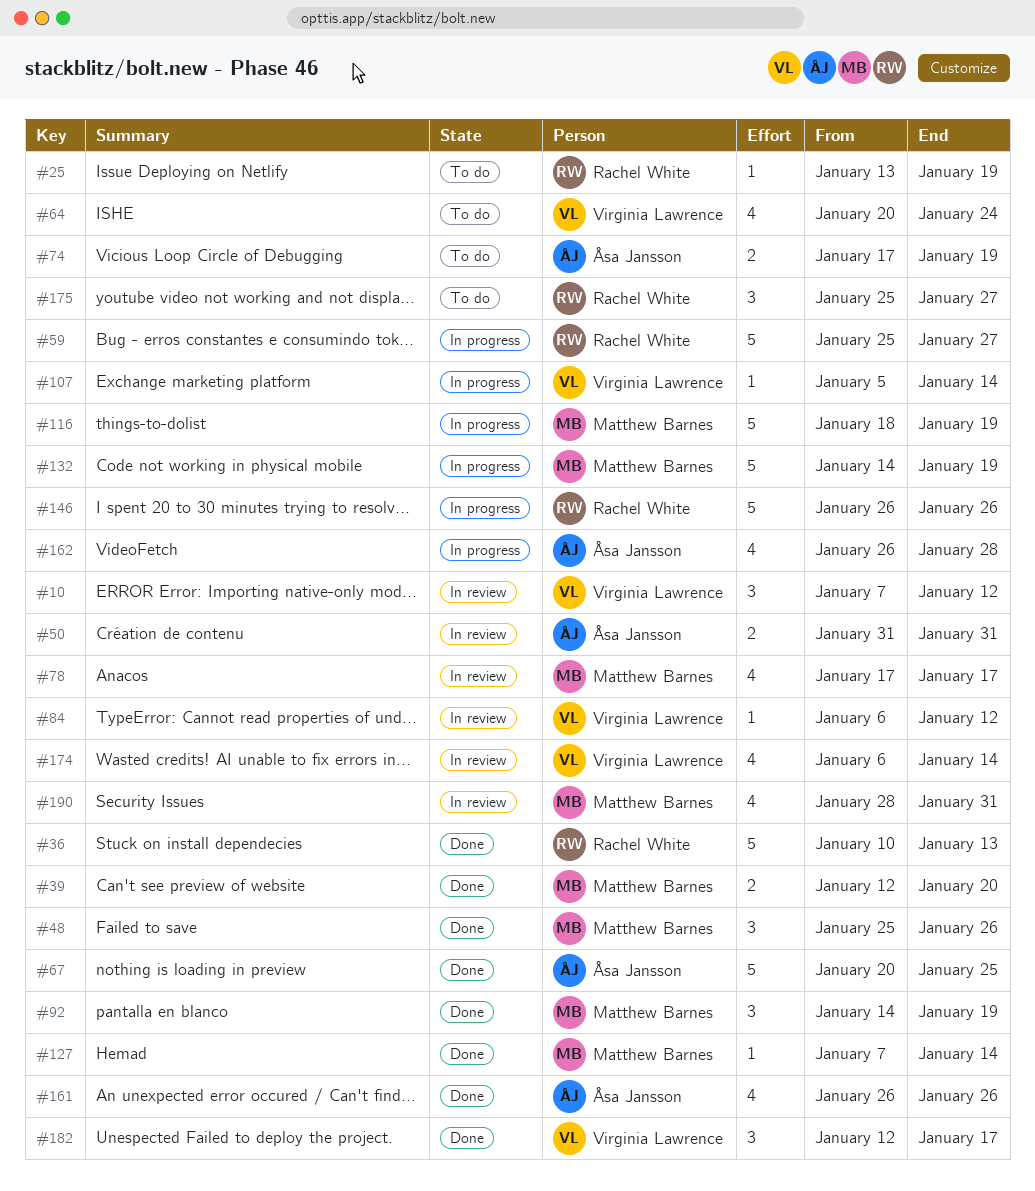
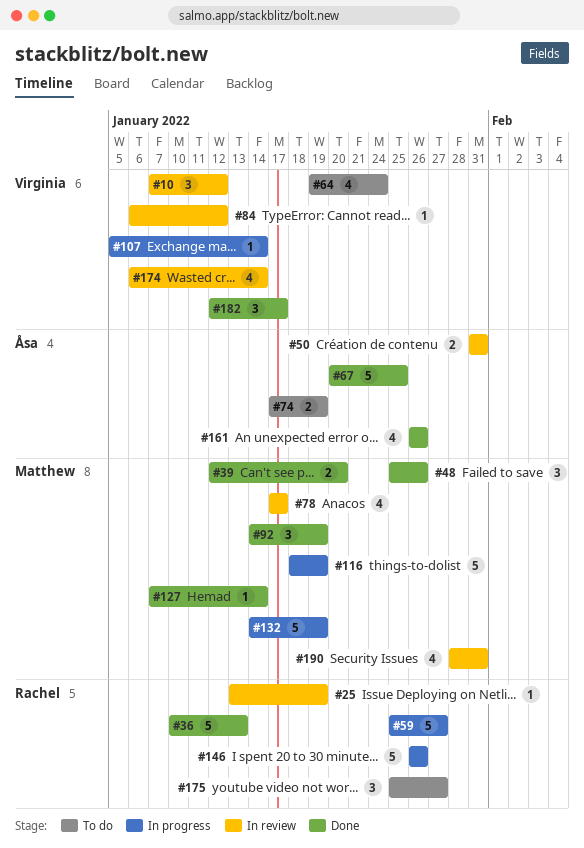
#25, status: To do -> In review
#64, start: Jan 20 -> Jan 19
#162: present -> none

